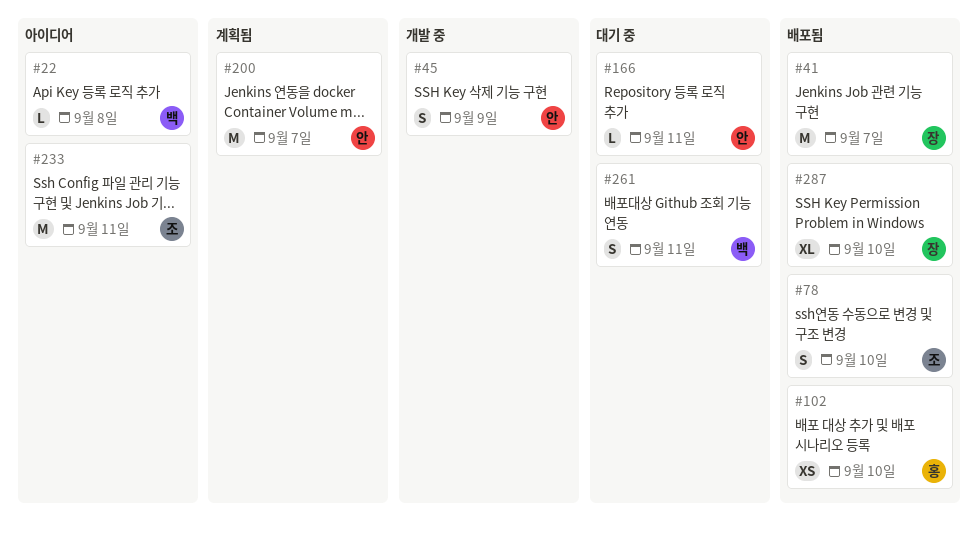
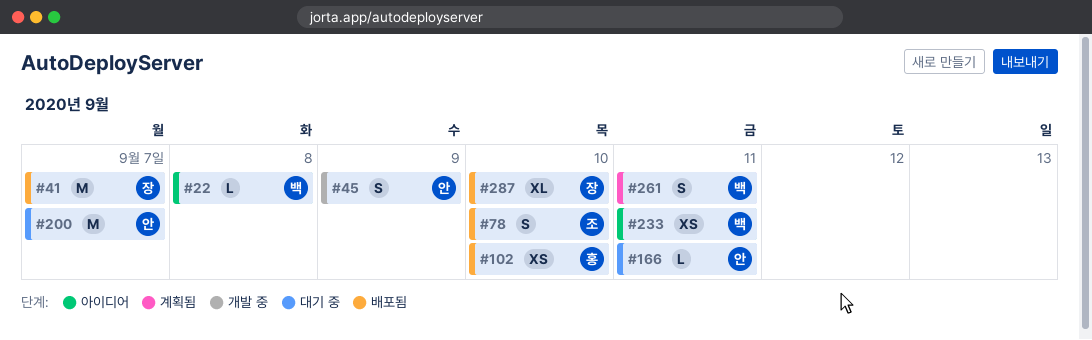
#200, status: 계획됨 -> 대기 중
#233, owner: 조 -> 백
#233, estimate: M -> XS
#261, status: 대기 중 -> 계획됨

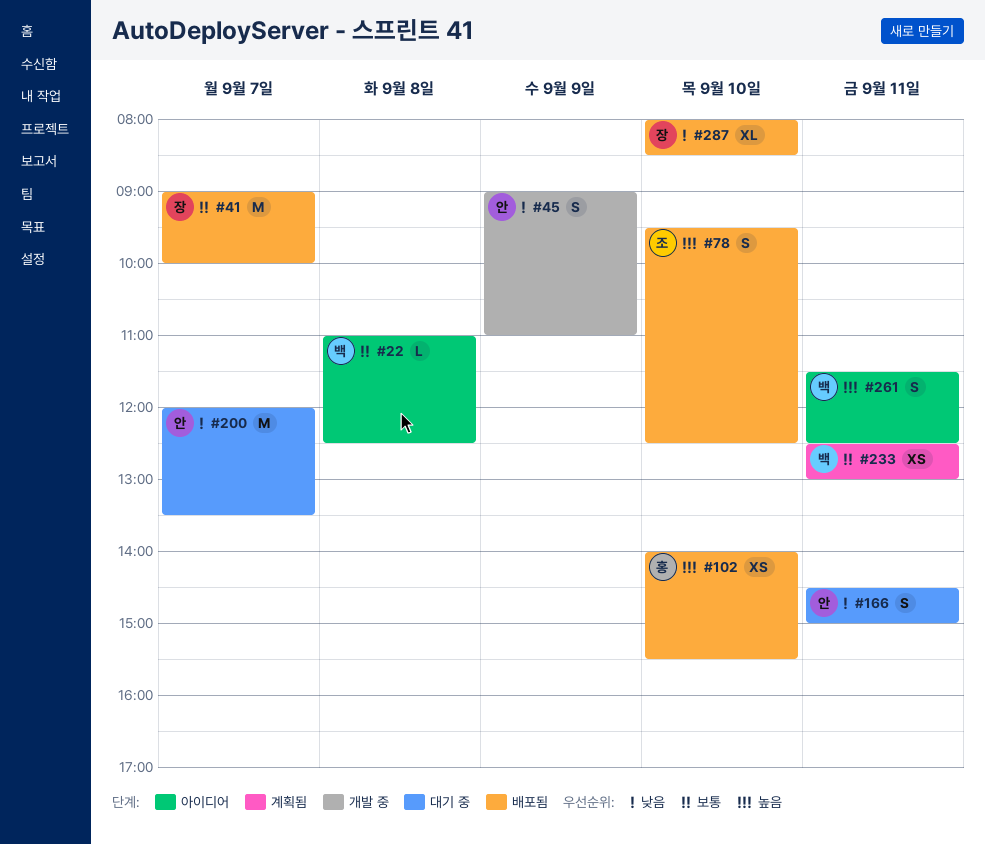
#166, estimate: L -> S
#233, status: 아이디어 -> 계획됨
#261, status: 계획됨 -> 아이디어

